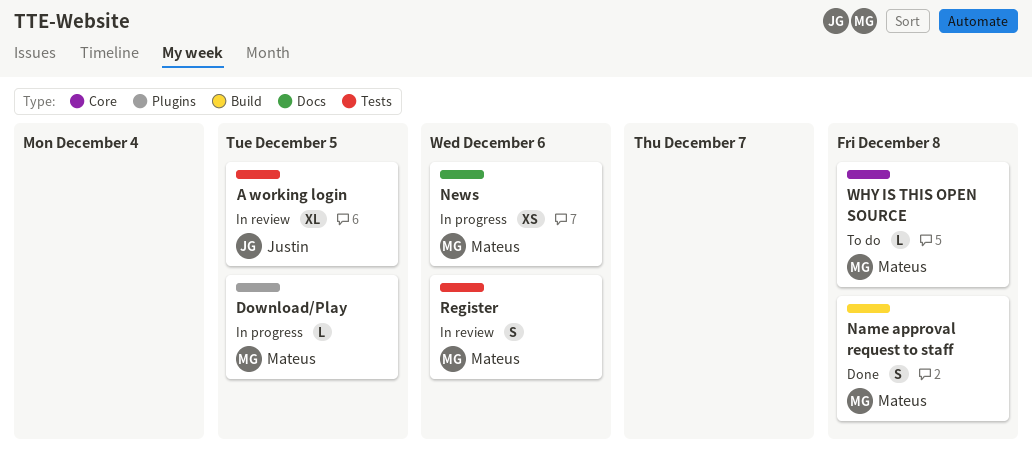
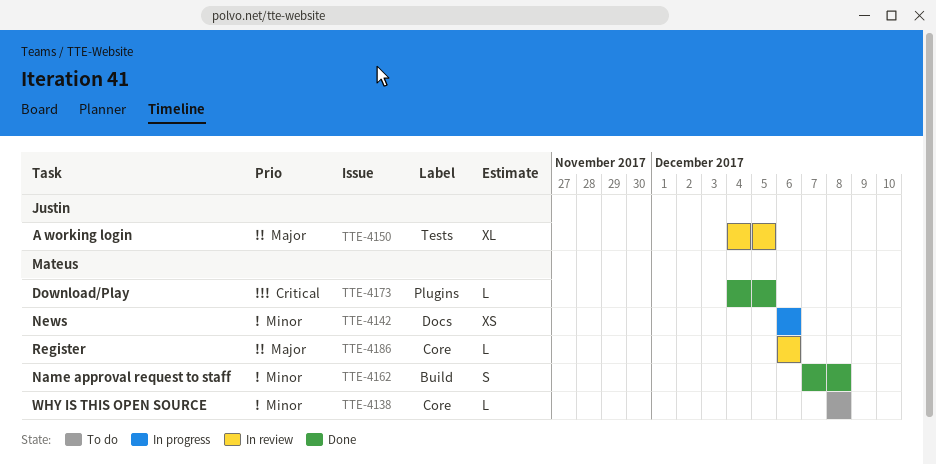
Download/Play, status: In progress -> Done
Register, label: Tests -> Core
Register, estimate: S -> L

